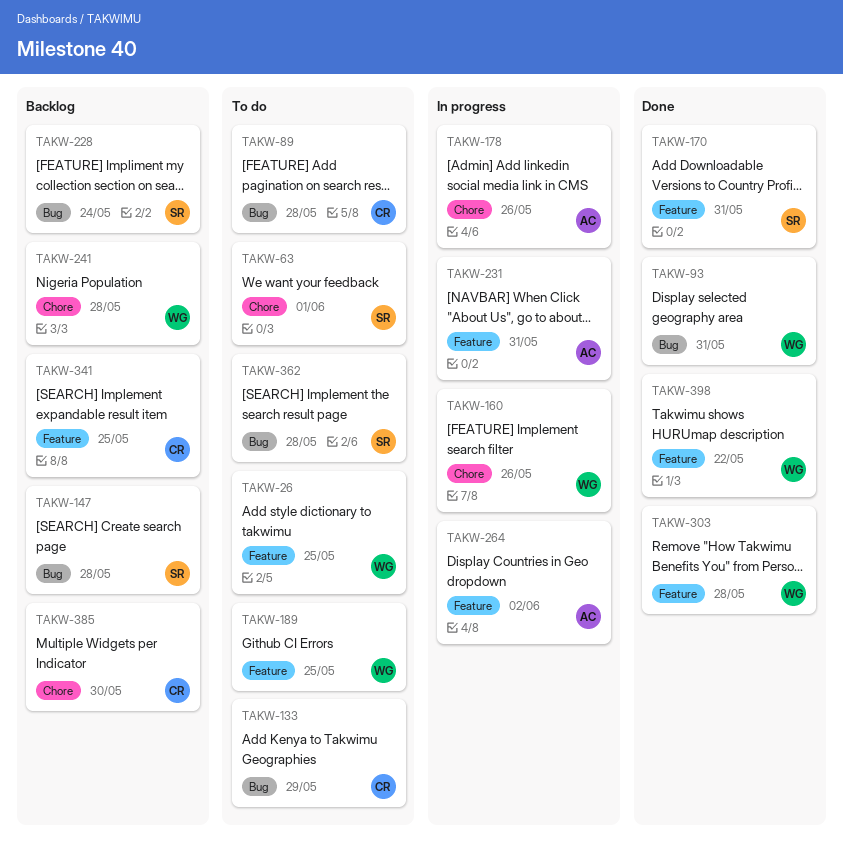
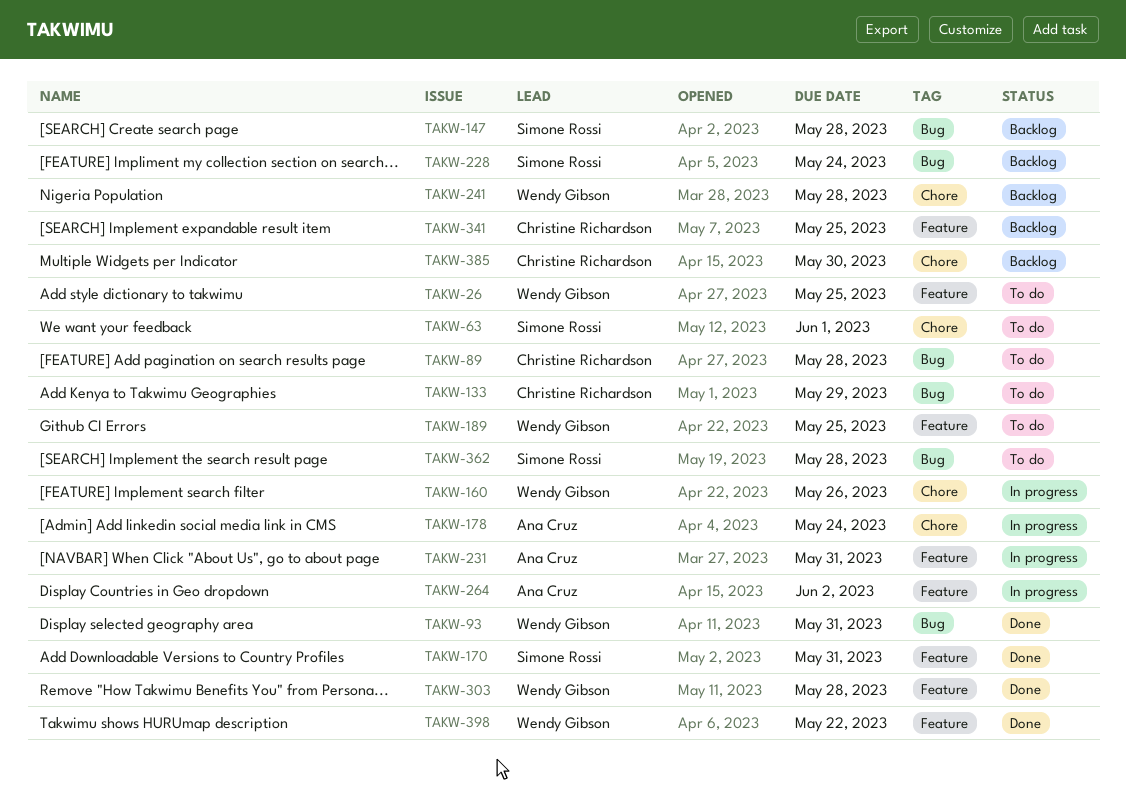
TAKW-178, due: May 26 -> May 24

